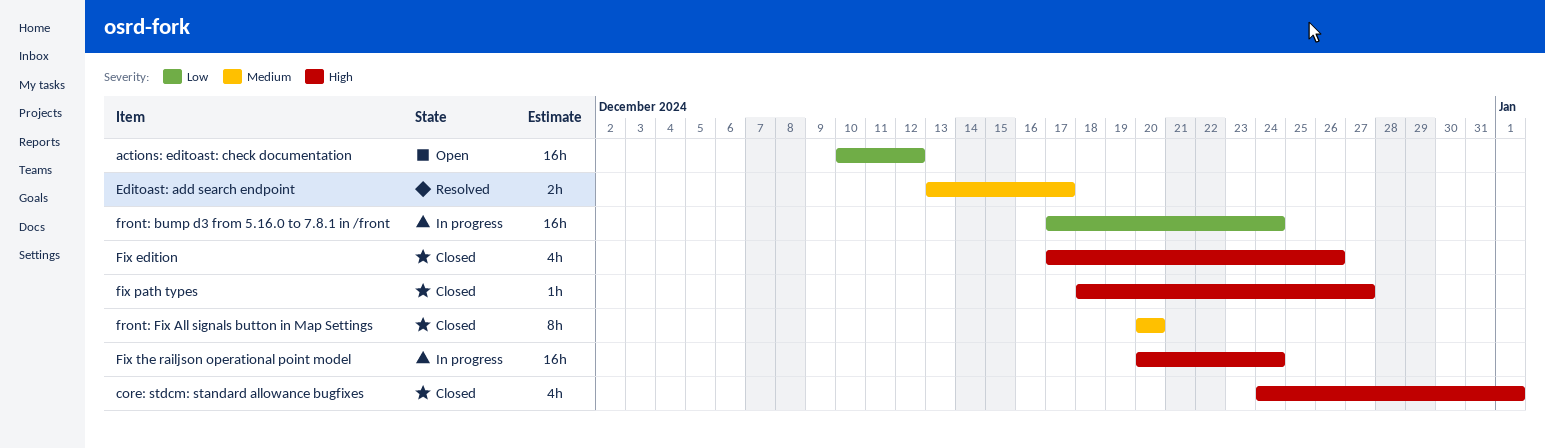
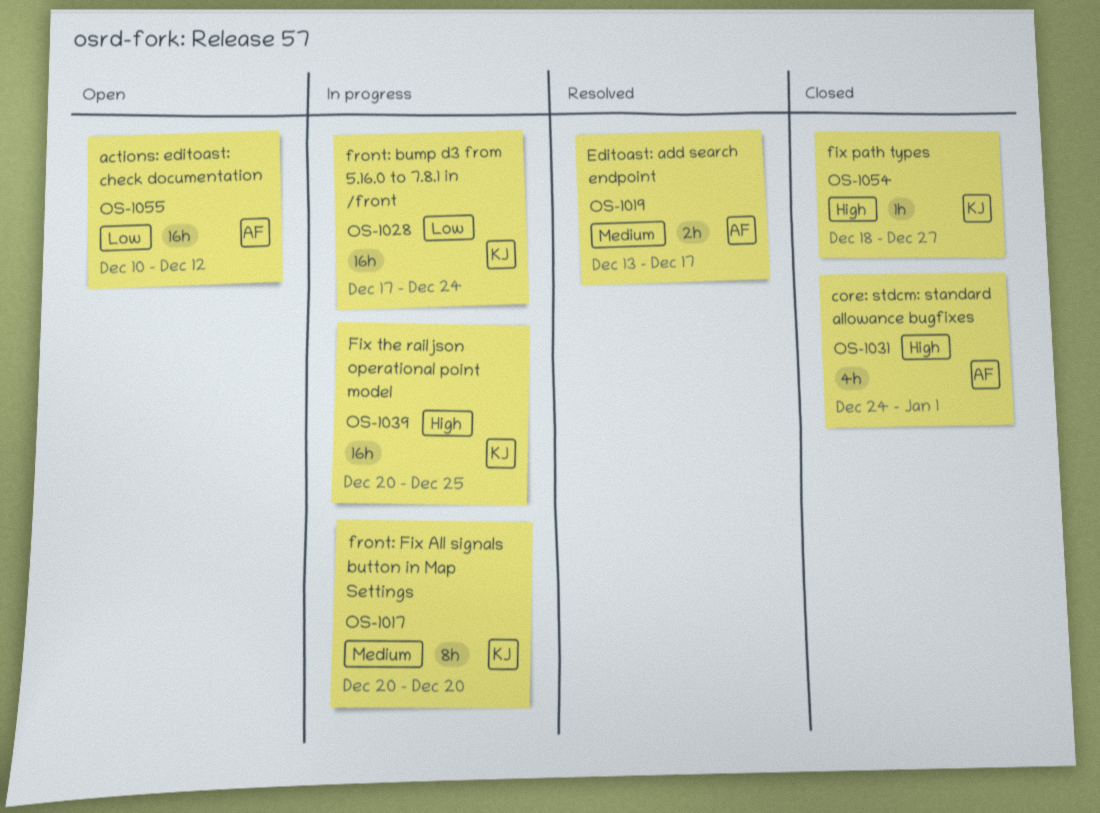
Fix edition: present -> none
Fix the railjson operational point model, due: Dec 24 -> Dec 25
front: Fix All signals button in Map Settings, status: Closed -> In progress

